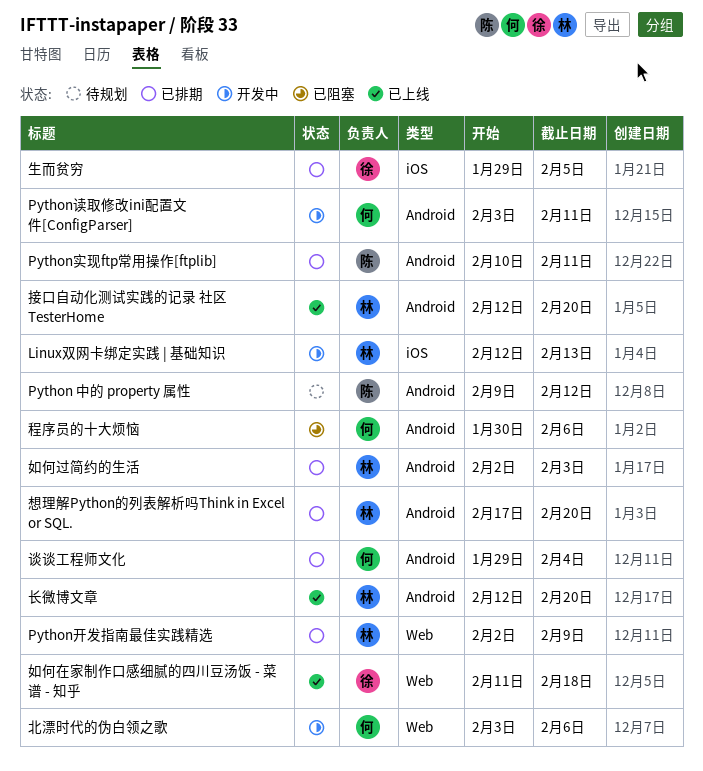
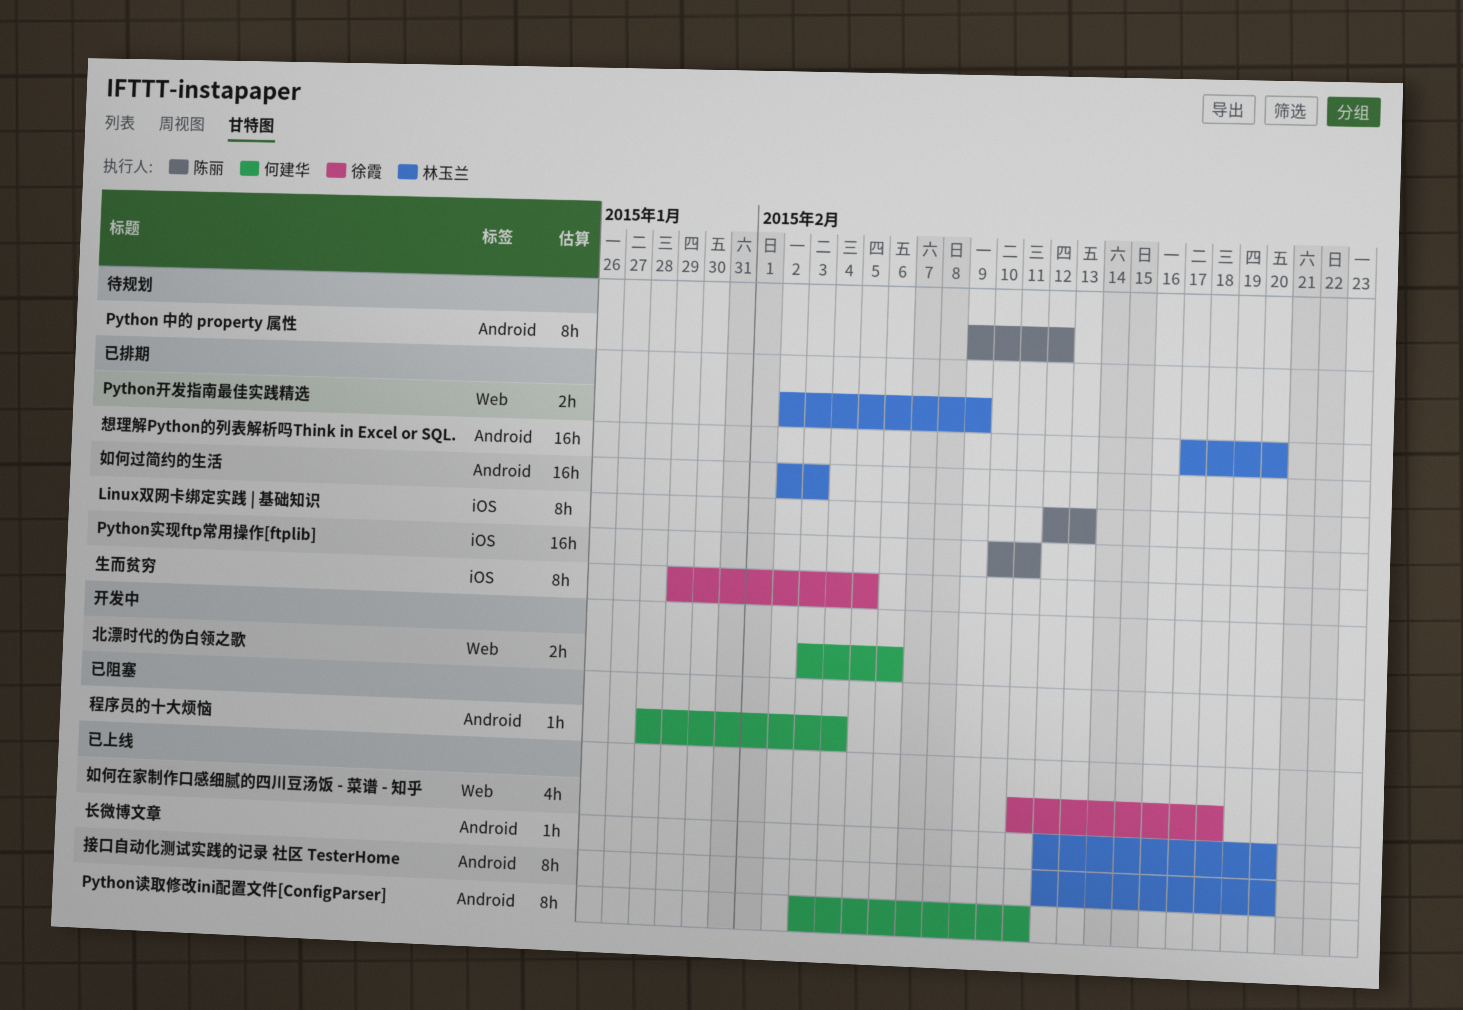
Linux双网卡绑定实践 | 基础知识, status: 开发中 -> 已排期
Linux双网卡绑定实践 | 基础知识, owner: 林玉兰 -> 陈丽
Python实现ftp常用操作[ftplib], label: Android -> iOS
Python读取修改ini配置文件[ConfigParser], status: 开发中 -> 已上线
程序员的十大烦恼, start: Jan 30 -> Jan 28
程序员的十大烦恼, due: Feb 6 -> Feb 4
谈谈工程师文化: present -> none

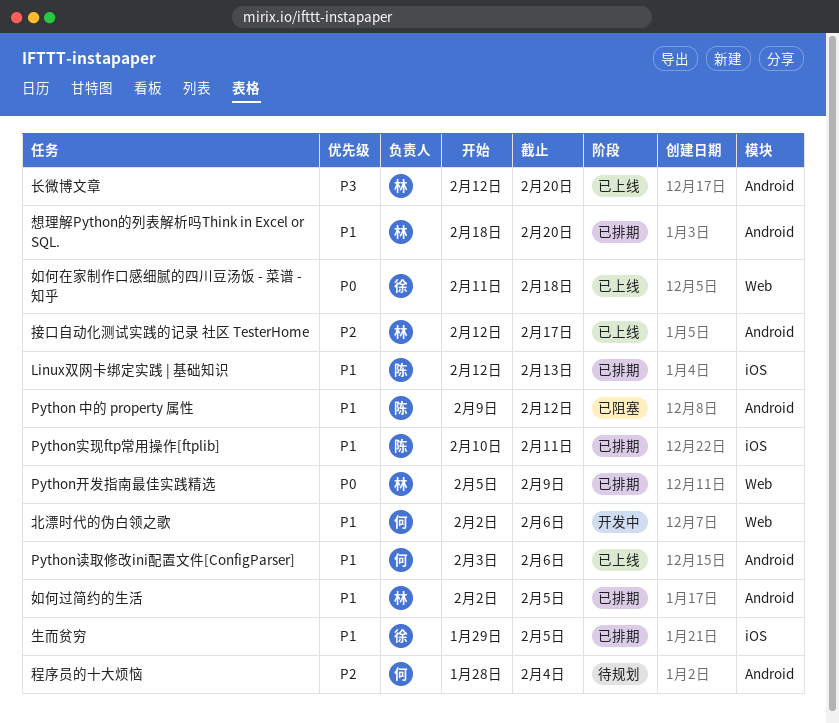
Python 中的 property 属性, status: 待规划 -> 已阻塞
Python开发指南最佳实践精选, start: Feb 2 -> Feb 5
Python读取修改ini配置文件[ConfigParser], due: Feb 11 -> Feb 6
北漂时代的伪白领之歌, start: Feb 3 -> Feb 2
如何过简约的生活, due: Feb 3 -> Feb 5
想理解Python的列表解析吗Think in Excel or SQL., start: Feb 17 -> Feb 18
接口自动化测试实践的记录 社区 TesterHome, due: Feb 20 -> Feb 17
程序员的十大烦恼, status: 已阻塞 -> 待规划

